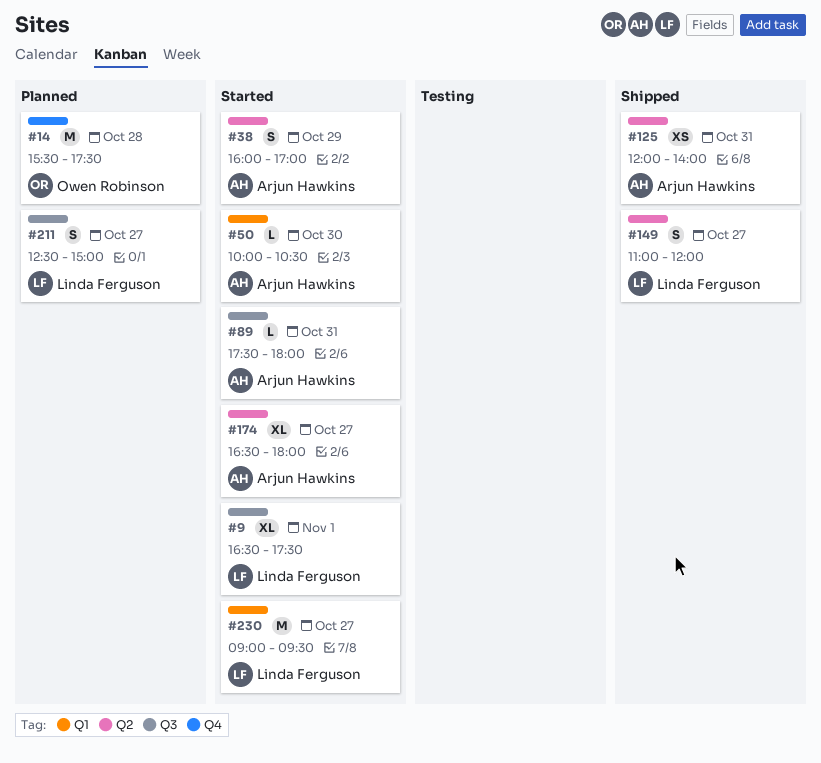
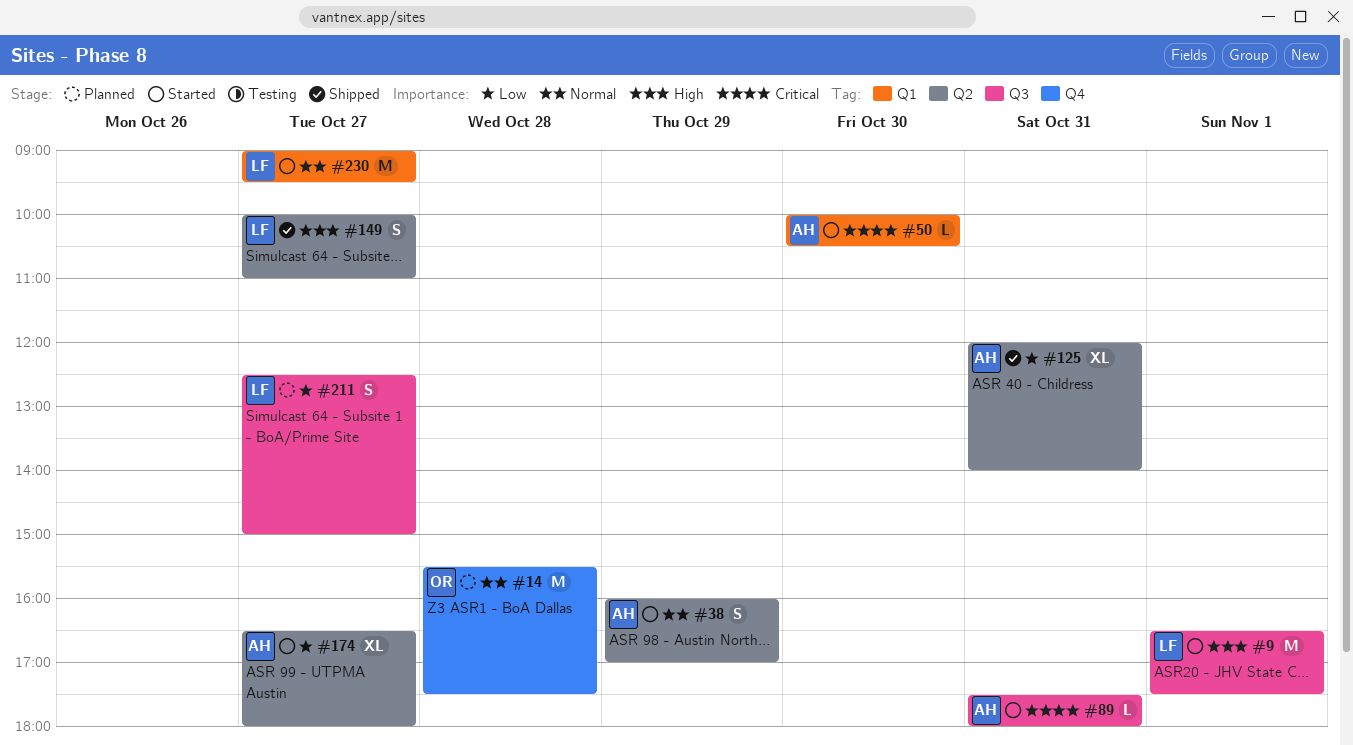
#9, estimate: XL -> M
#125, estimate: XS -> XL
#149, begins: 11:00 -> 10:00
#149, ends: 12:00 -> 11:00

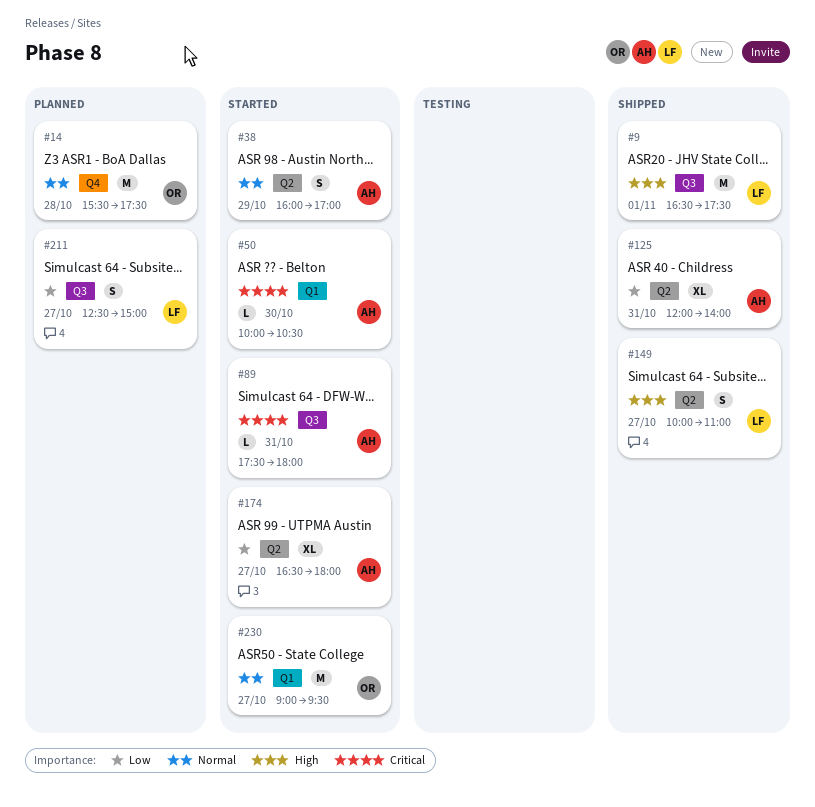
#9, status: Started -> Shipped
#230, owner: LF -> OR

